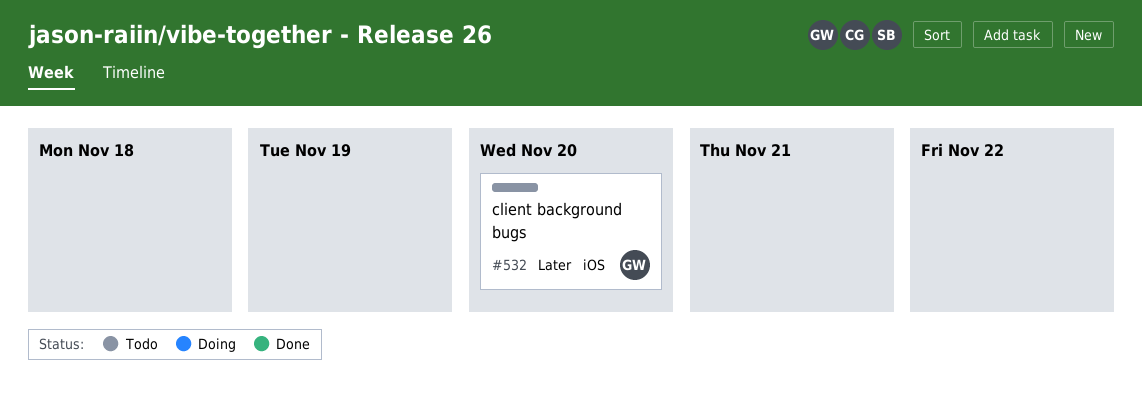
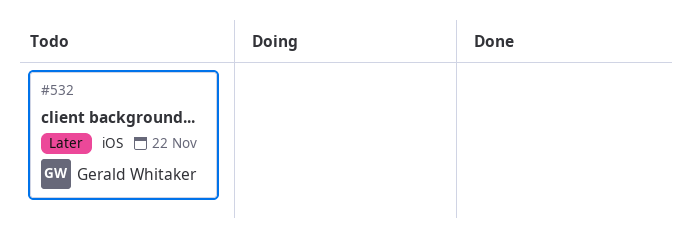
#532, due: Nov 20 -> Nov 22

